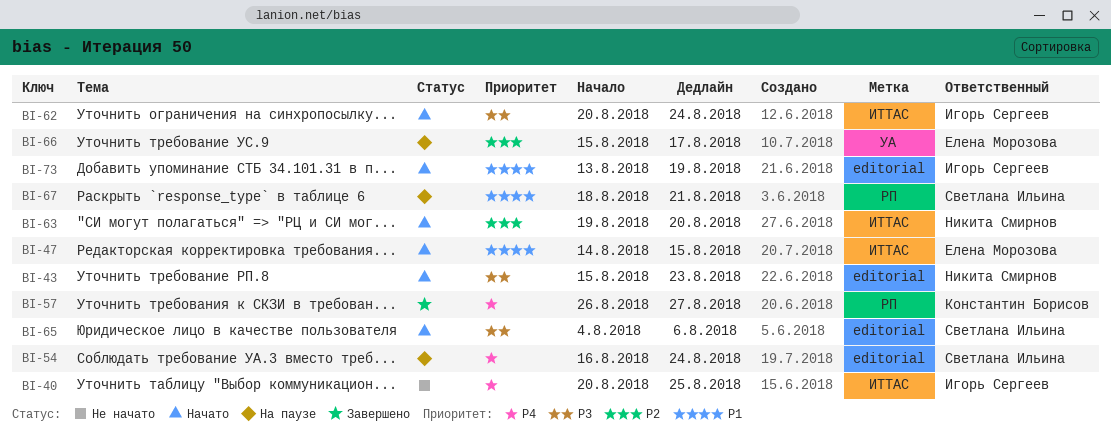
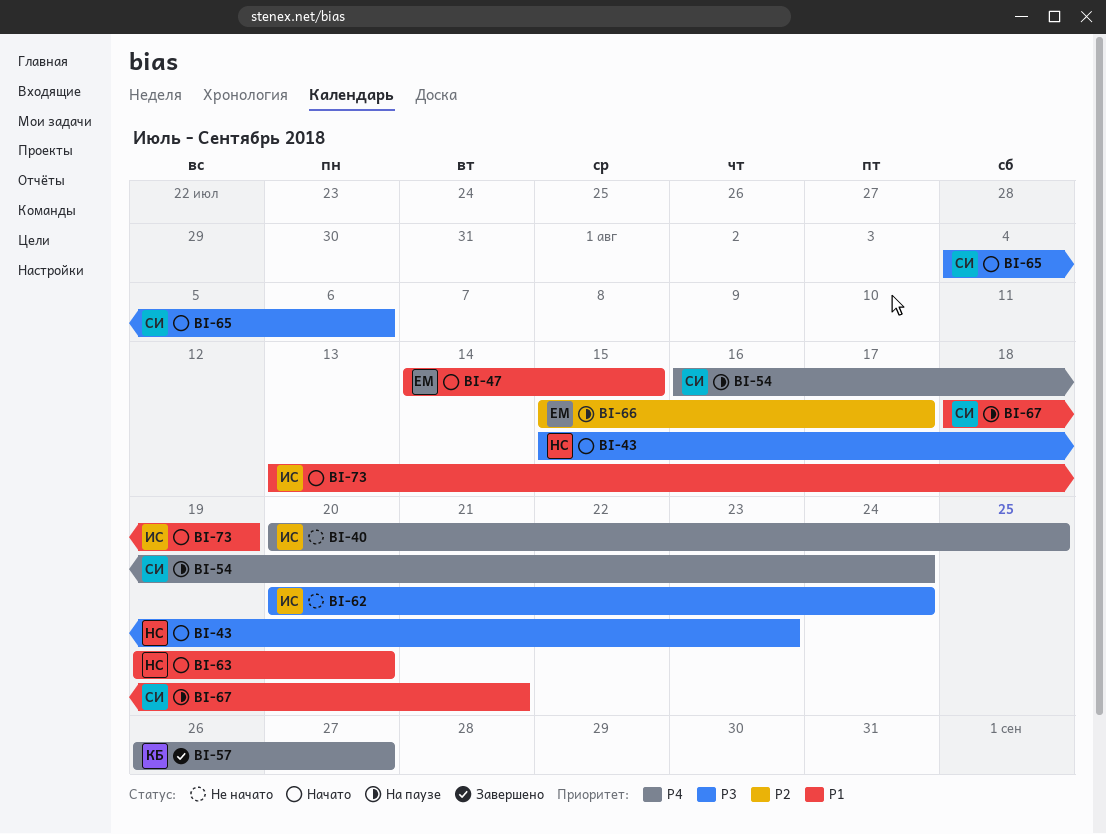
BI-62, status: Начато -> Не начато
BI-63, priority: P2 -> P1

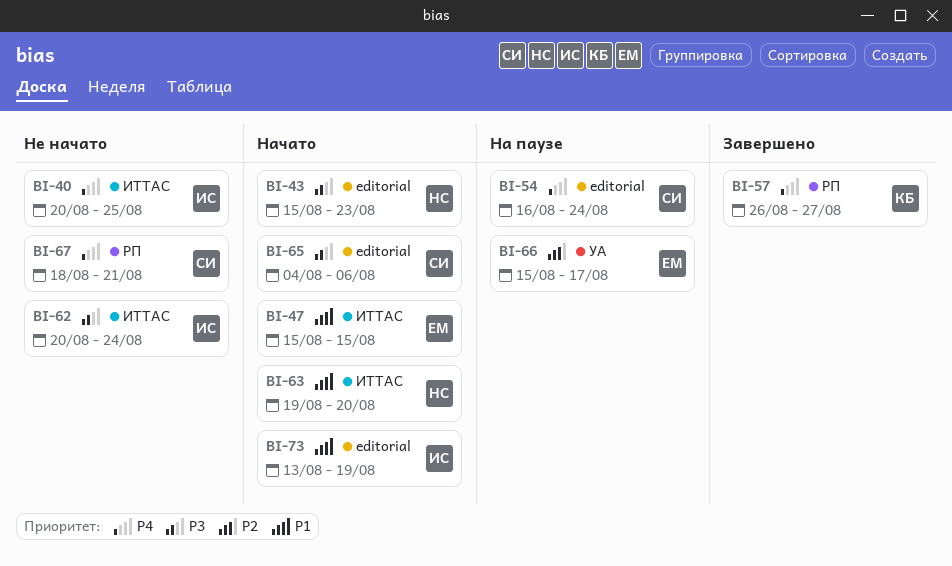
BI-47, start: Aug 14 -> Aug 15
BI-67, status: На паузе -> Не начато
BI-67, priority: P1 -> P4

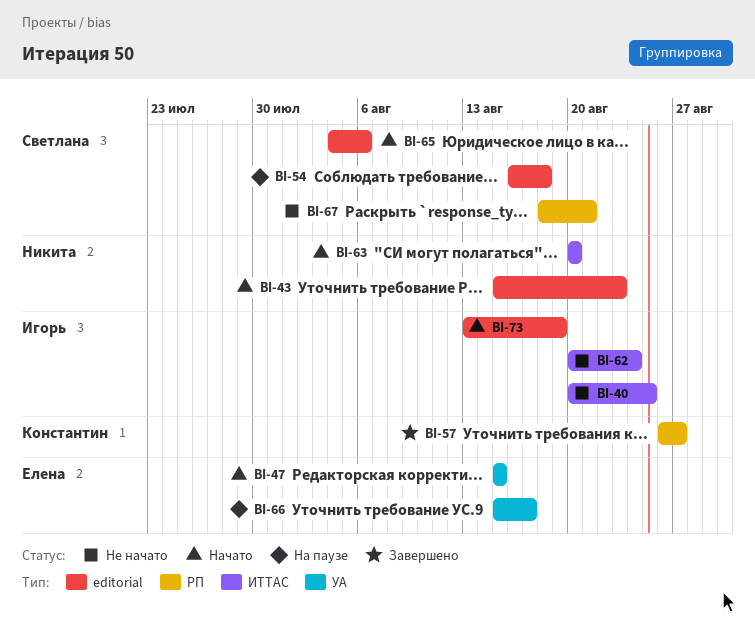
BI-47, label: ИТТАС -> УА
BI-54, due: Aug 24 -> Aug 18
BI-63, start: Aug 19 -> Aug 20

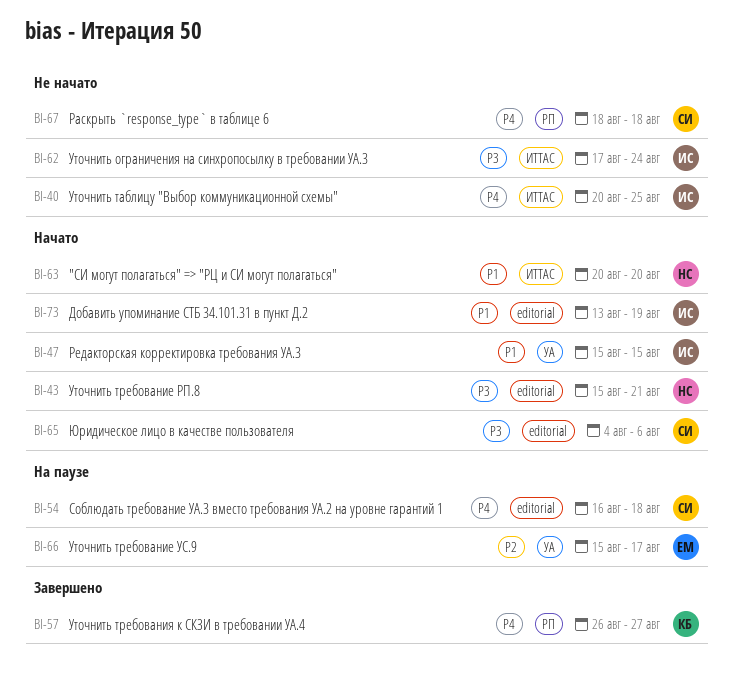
BI-43, due: Aug 23 -> Aug 21
BI-47, owner: Елена -> Игорь
BI-62, start: Aug 20 -> Aug 17
BI-67, due: Aug 21 -> Aug 18

